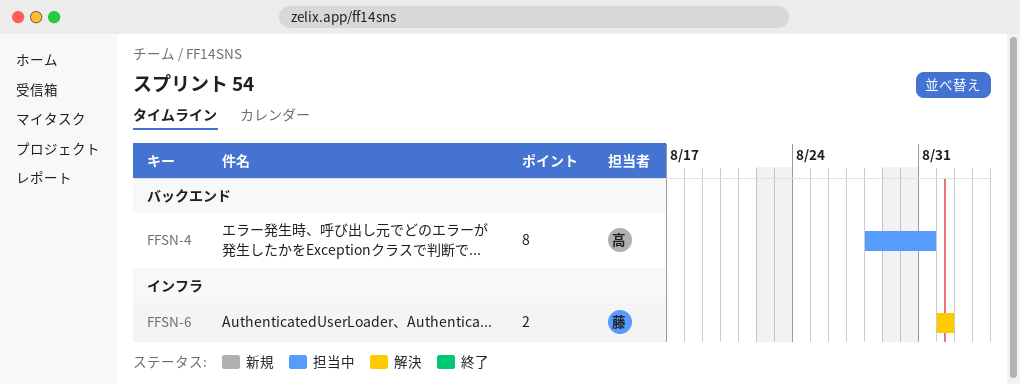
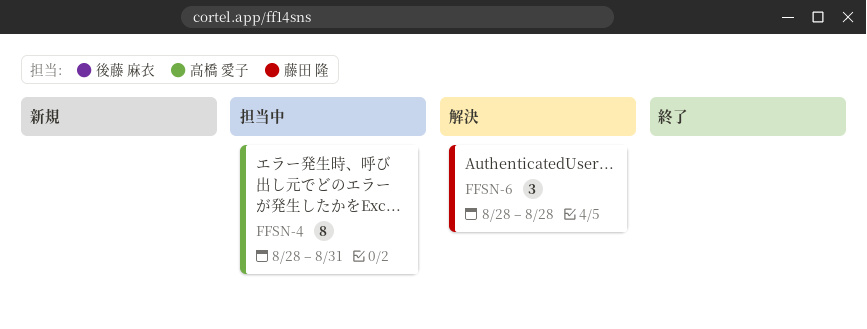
FFSN-6, estimate: 2 -> 3
FFSN-6, start: Sep 1 -> Aug 28
FFSN-6, due: Sep 1 -> Aug 28

